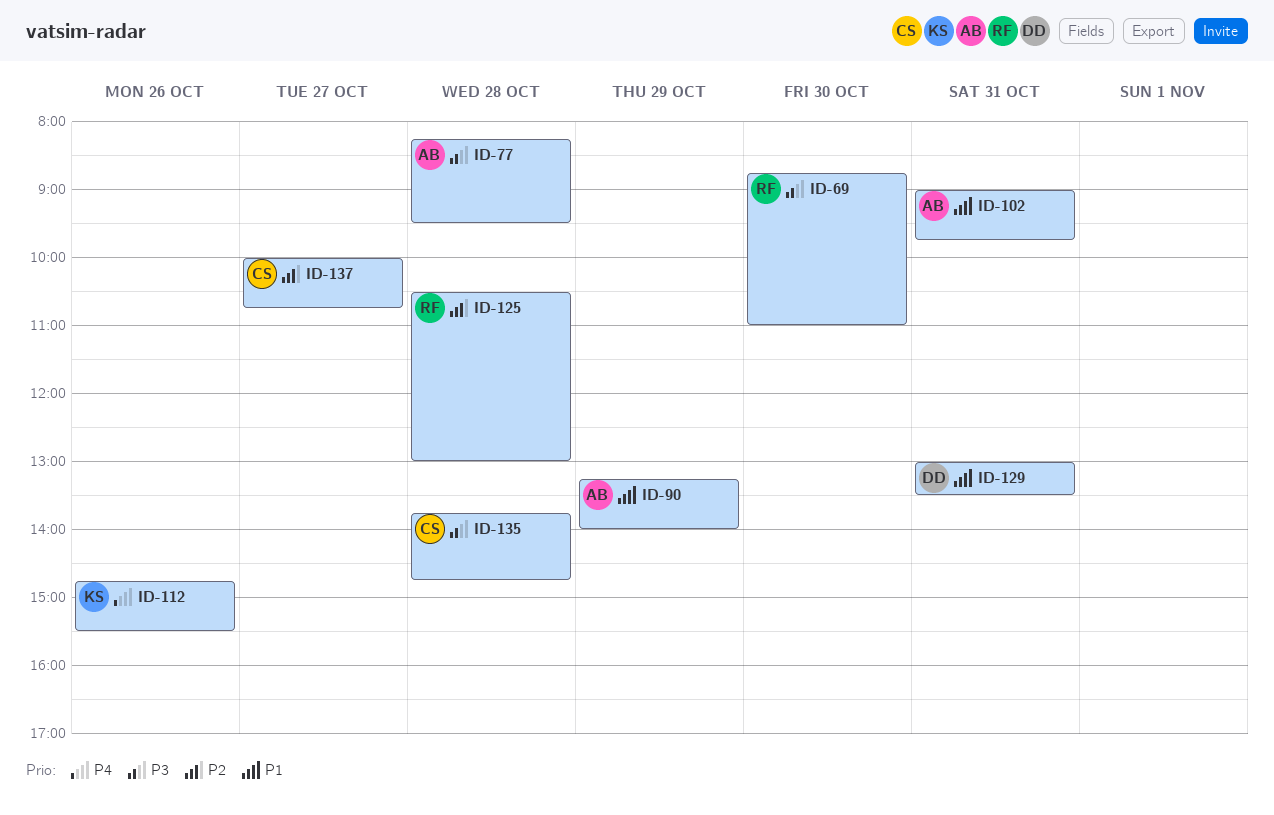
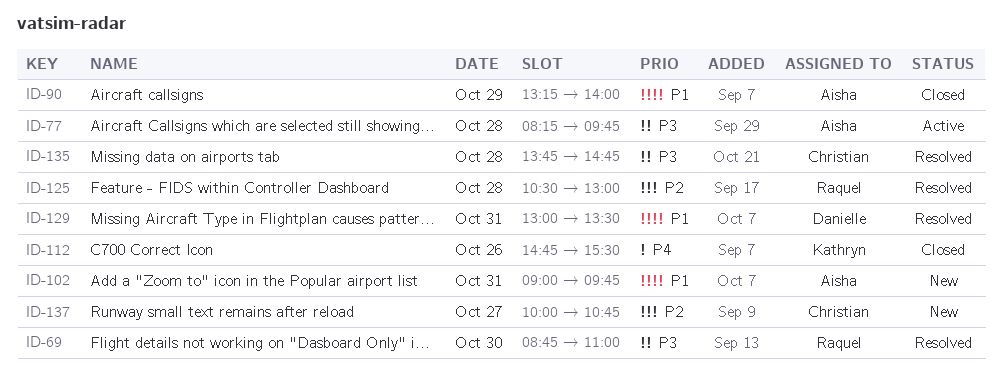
ID-77, ends: 09:30 -> 09:45

